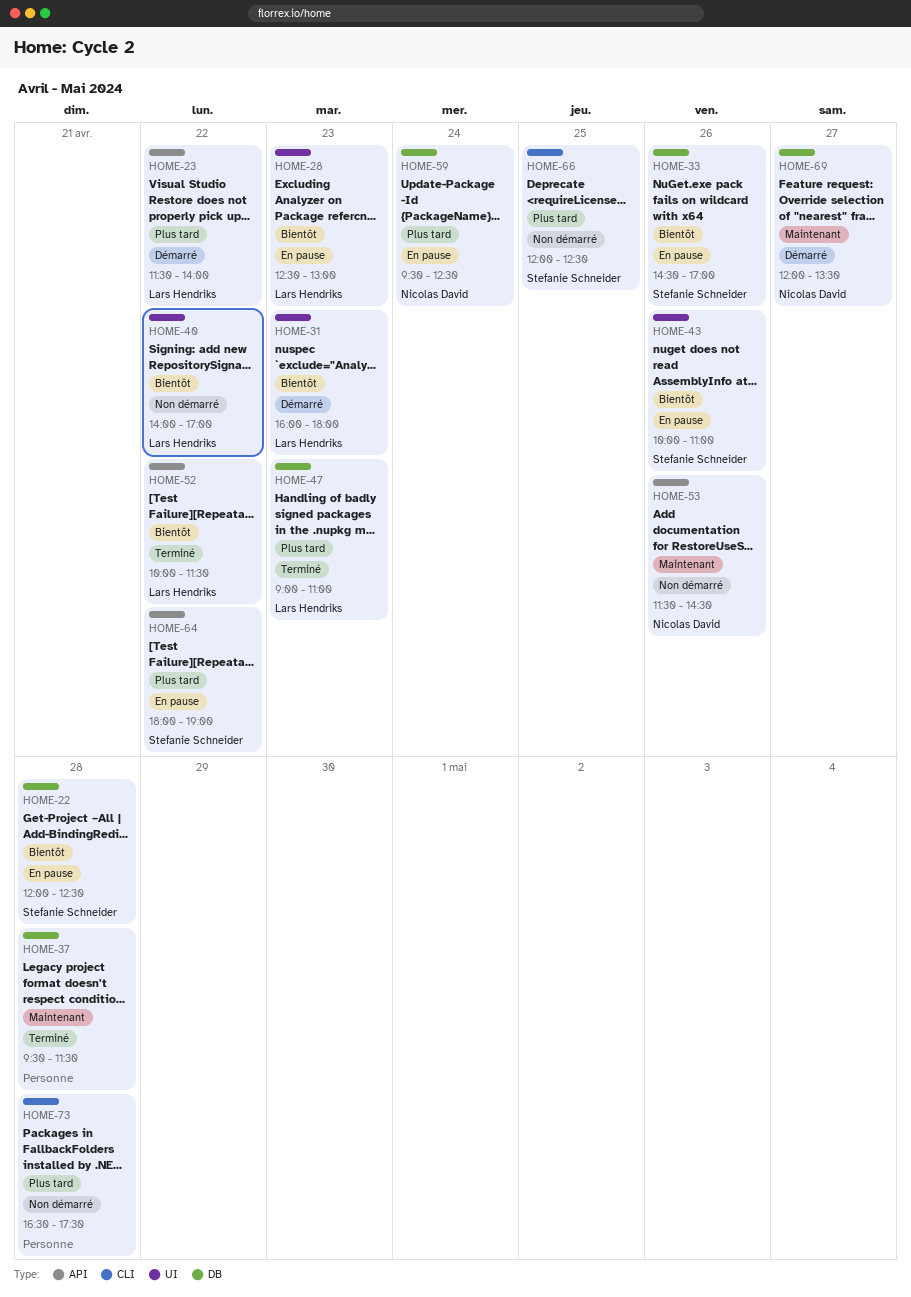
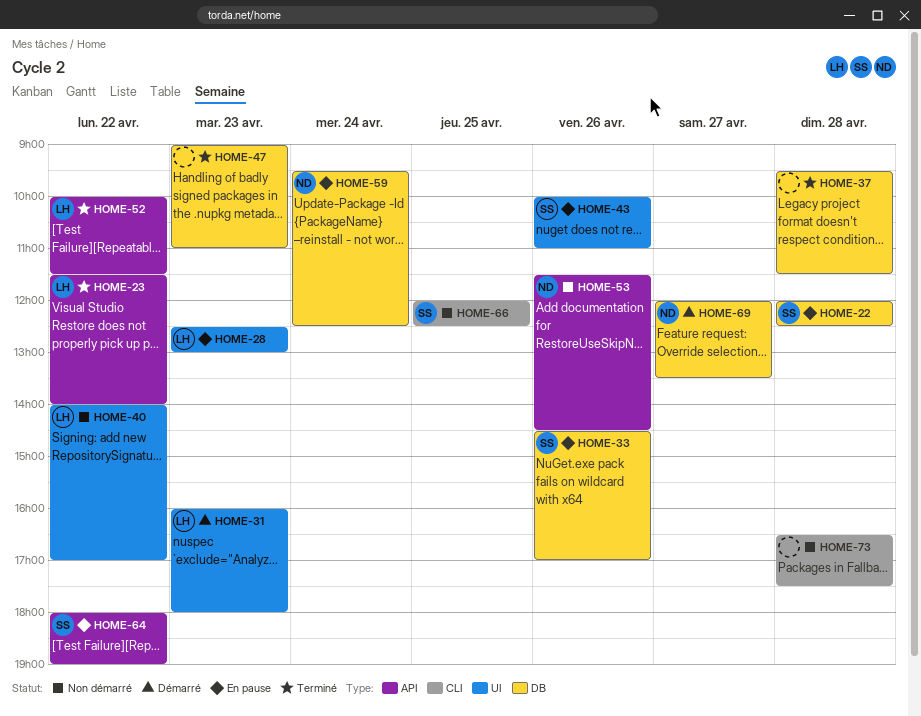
HOME-23, status: Démarré -> Terminé
HOME-47, owner: Lars Hendriks -> none

